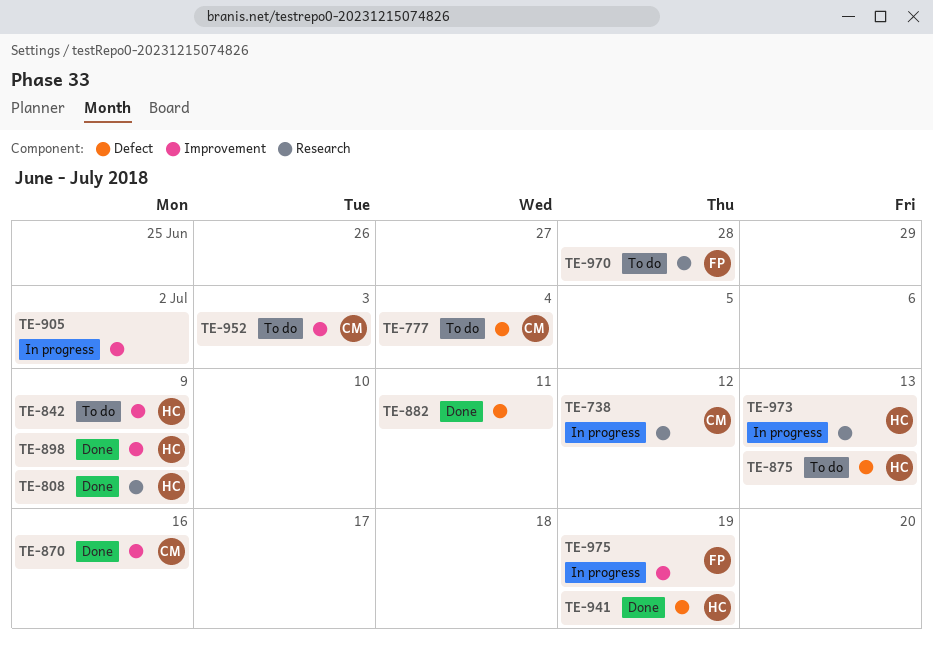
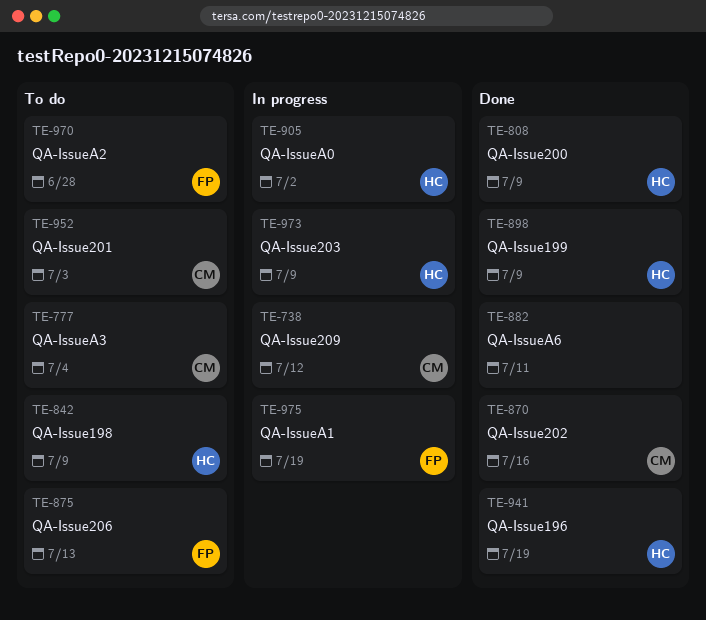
TE-875, owner: HC -> FP
TE-905, owner: none -> HC
TE-973, due: Jul 13 -> Jul 9

